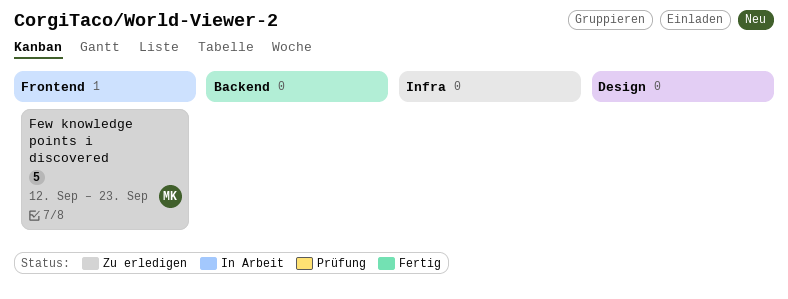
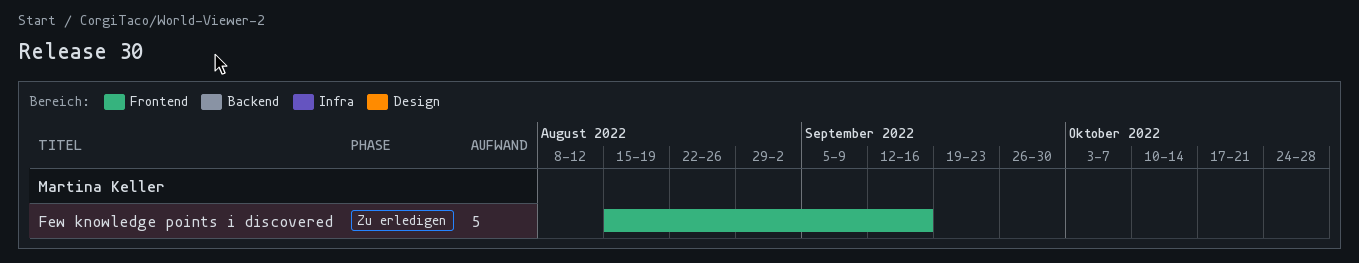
Few knowledge points i discovered, start: Sep 12 -> Aug 15
Few knowledge points i discovered, due: Sep 23 -> Sep 16

